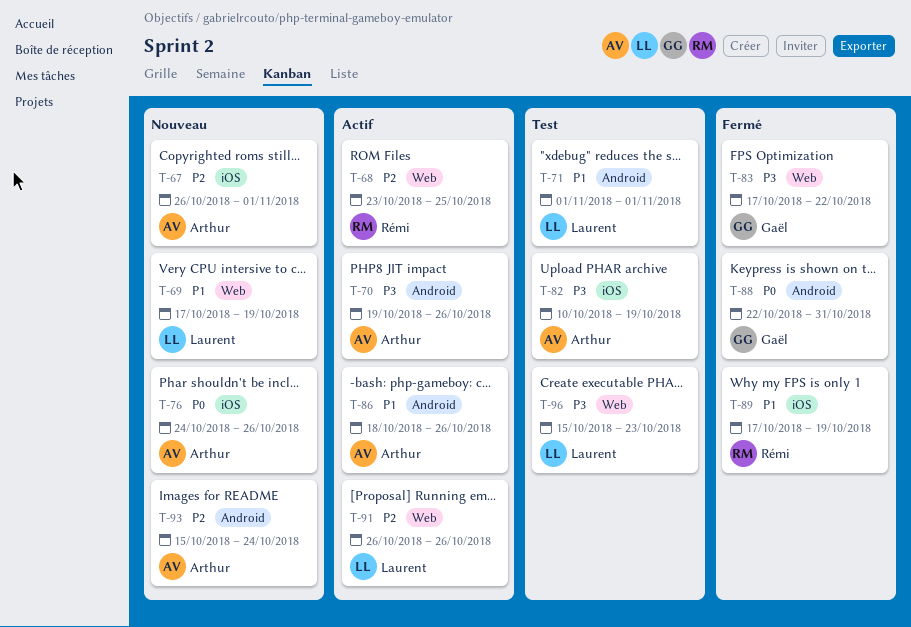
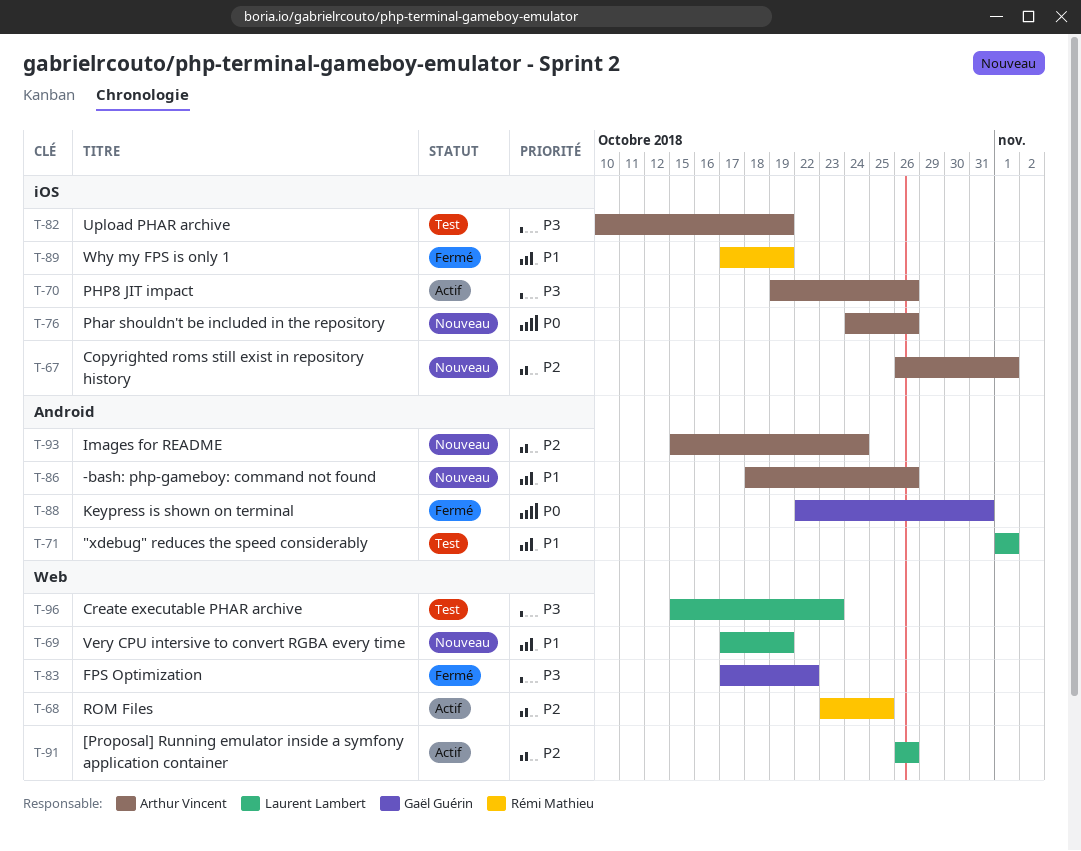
T-70, label: Android -> iOS
T-86, status: Actif -> Nouveau

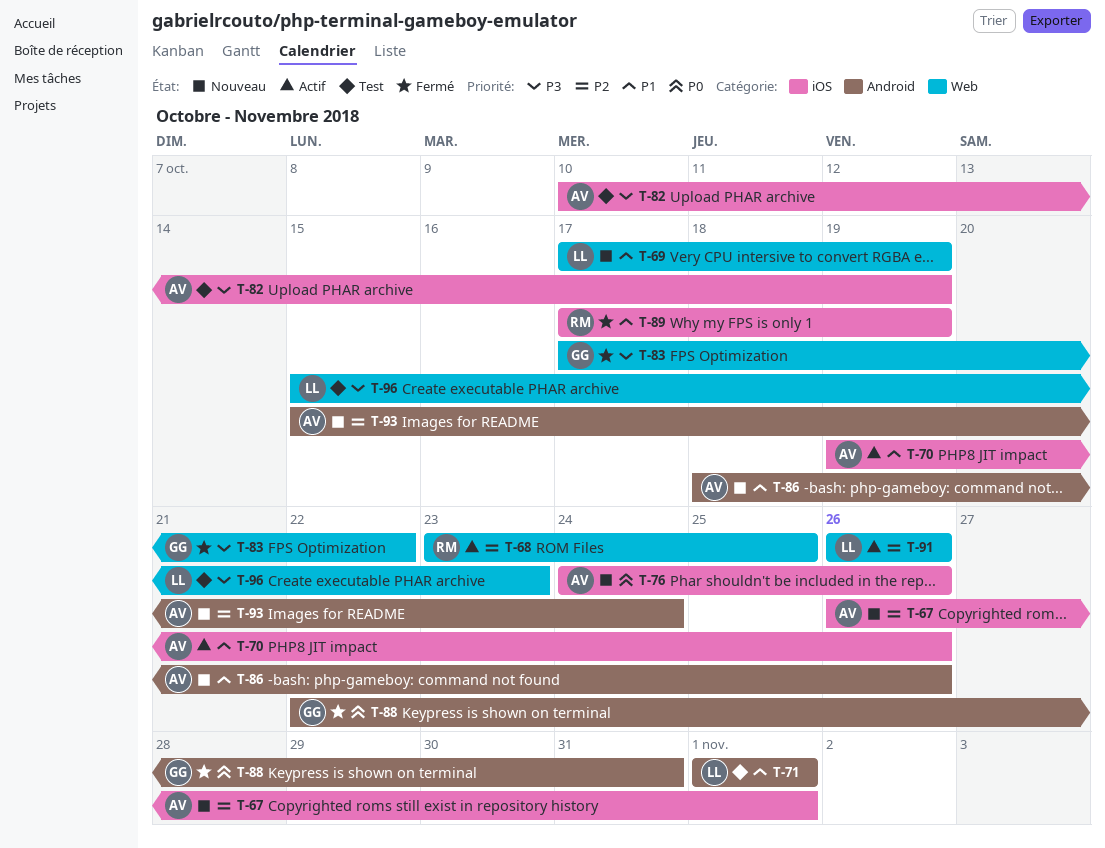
T-70, priority: P3 -> P1

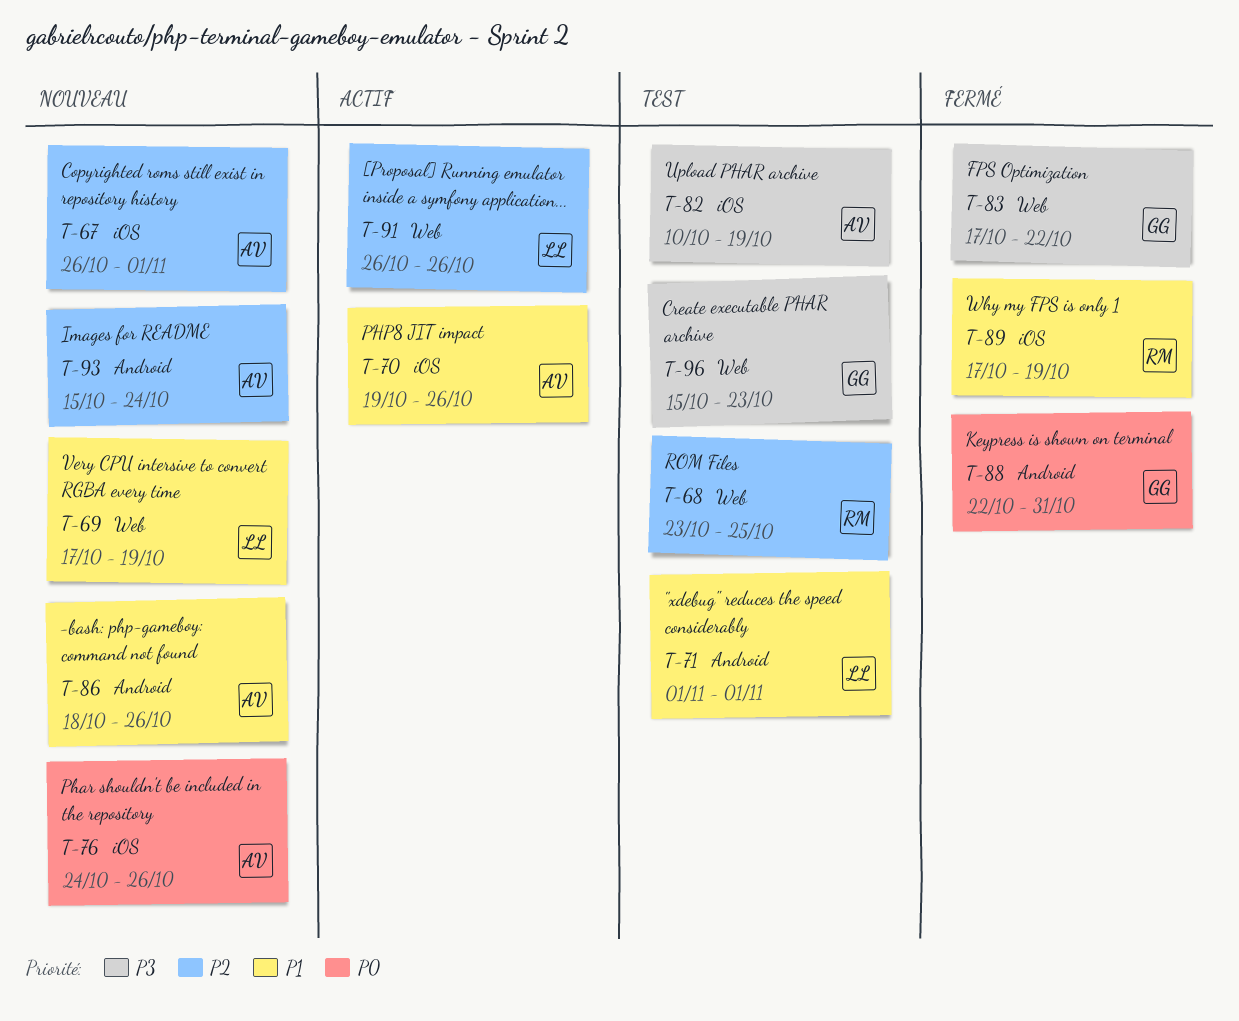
T-68, status: Actif -> Test
T-96, owner: LL -> GG

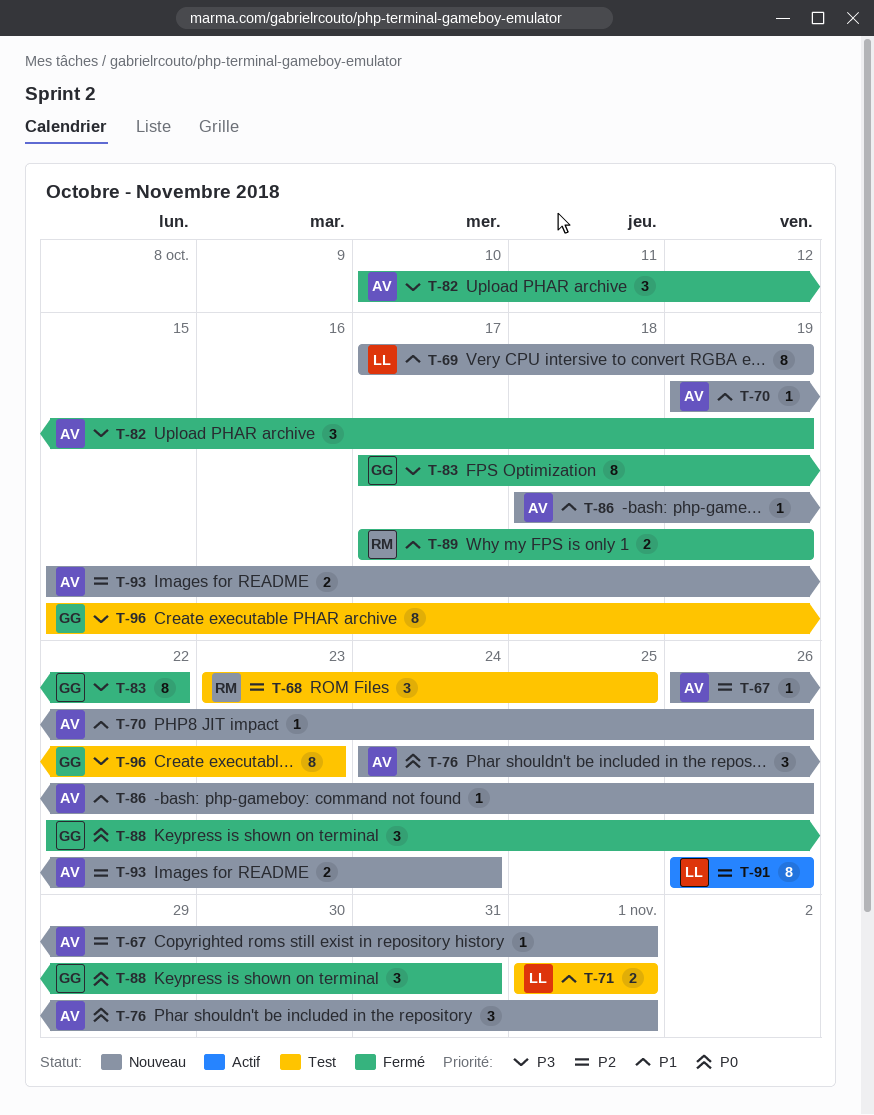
T-70, status: Actif -> Nouveau
T-76, due: Oct 26 -> Nov 1
T-82, status: Test -> Fermé

